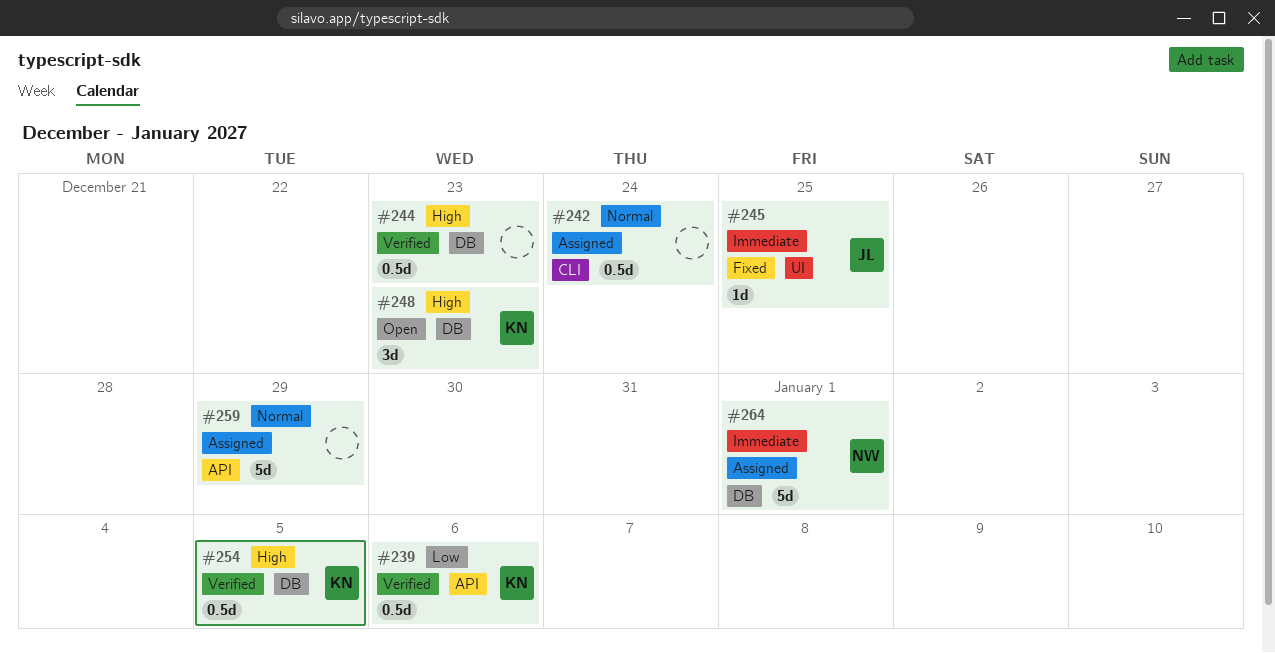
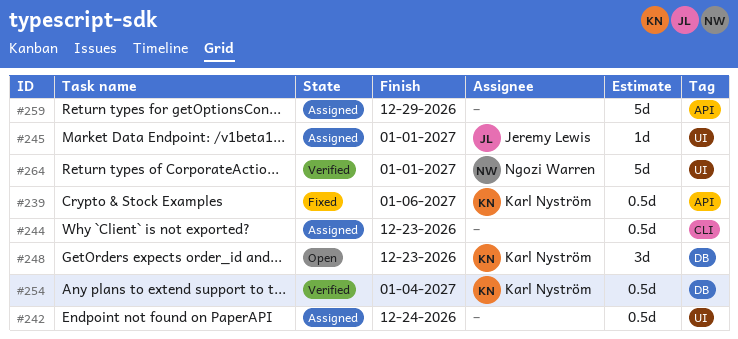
#239, status: Verified -> Fixed
#242, label: CLI -> UI
#244, status: Verified -> Assigned
#244, label: DB -> CLI
#245, status: Fixed -> Assigned
#245, due: Dec 25 -> Jan 1
#254, due: Jan 5 -> Jan 4
#264, status: Assigned -> Verified
#264, label: DB -> UI

